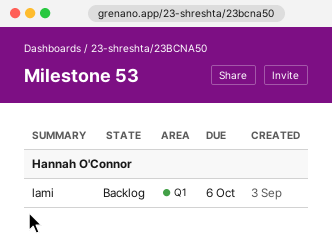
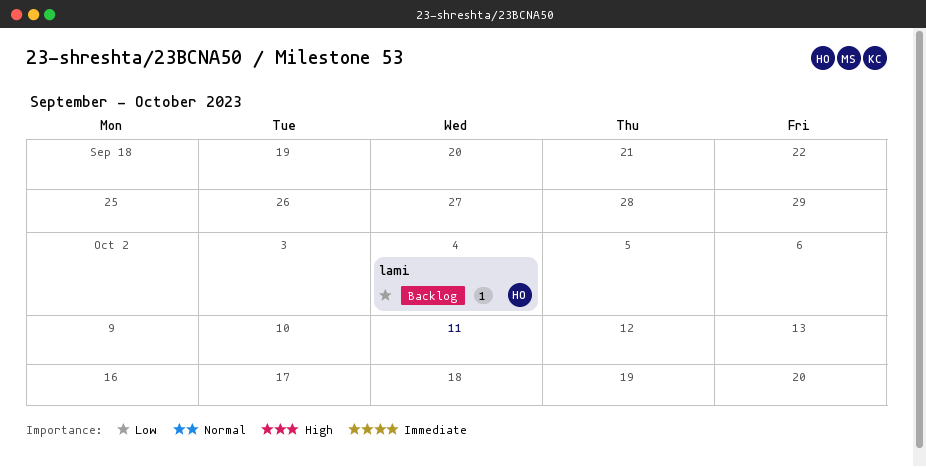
lami, due: Oct 6 -> Oct 4

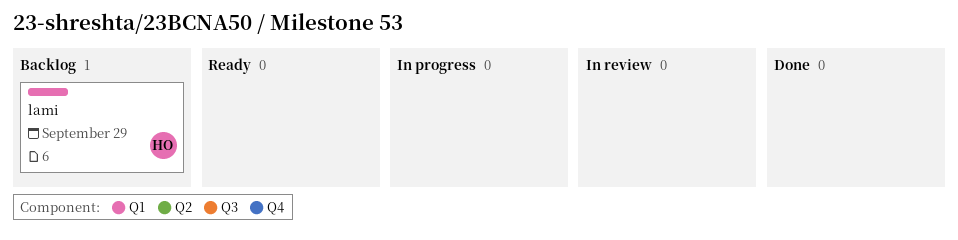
lami, due: Oct 4 -> Sep 29

